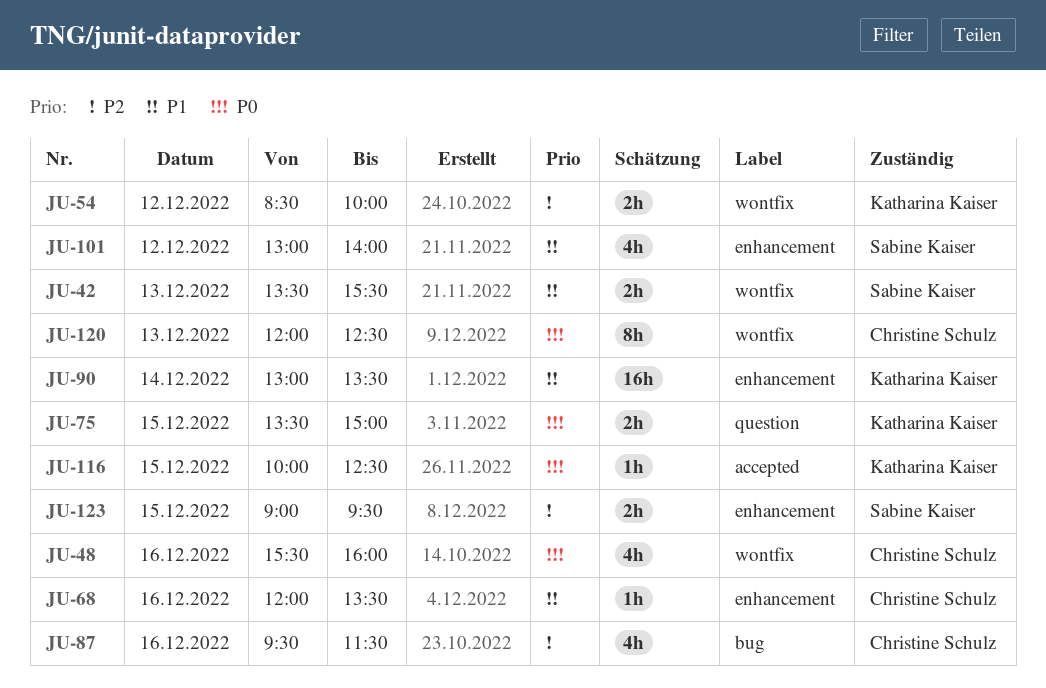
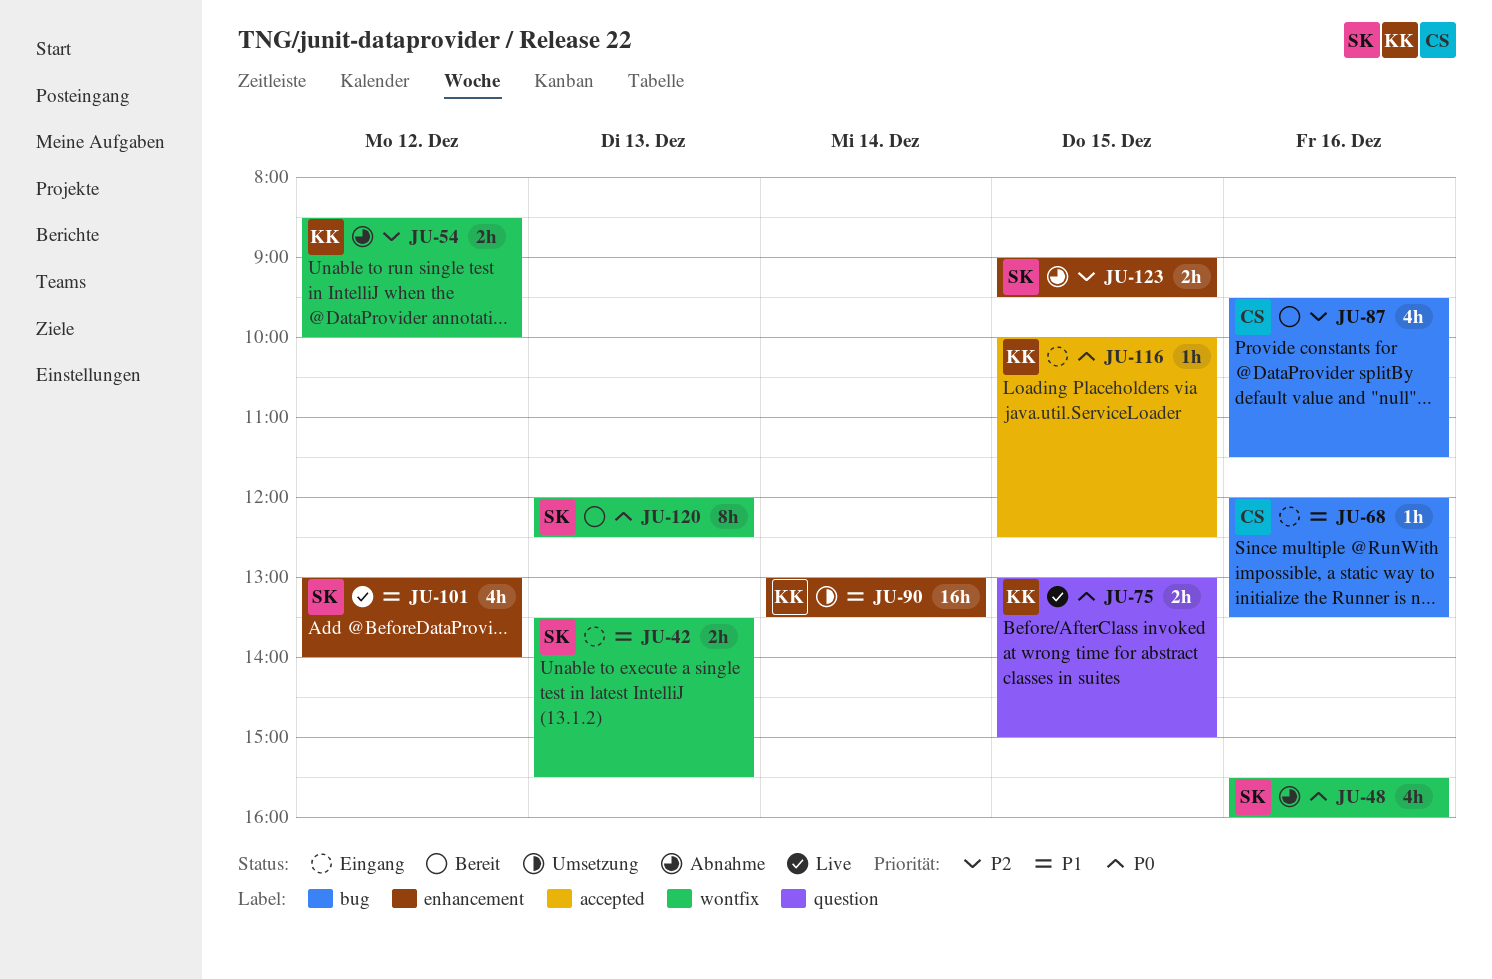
JU-48, owner: Christine Schulz -> Sabine Kaiser
JU-68, label: enhancement -> bug
JU-75, begins: 13:30 -> 13:00
JU-120, owner: Christine Schulz -> Sabine Kaiser

